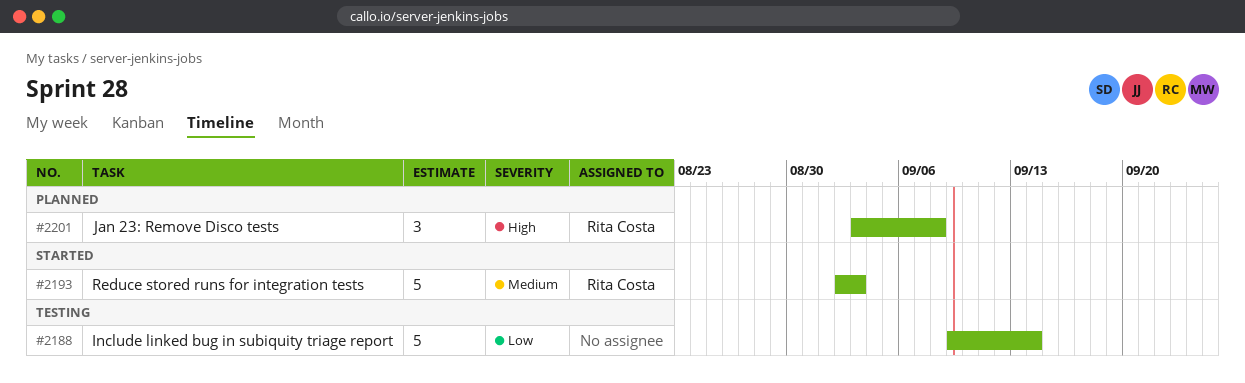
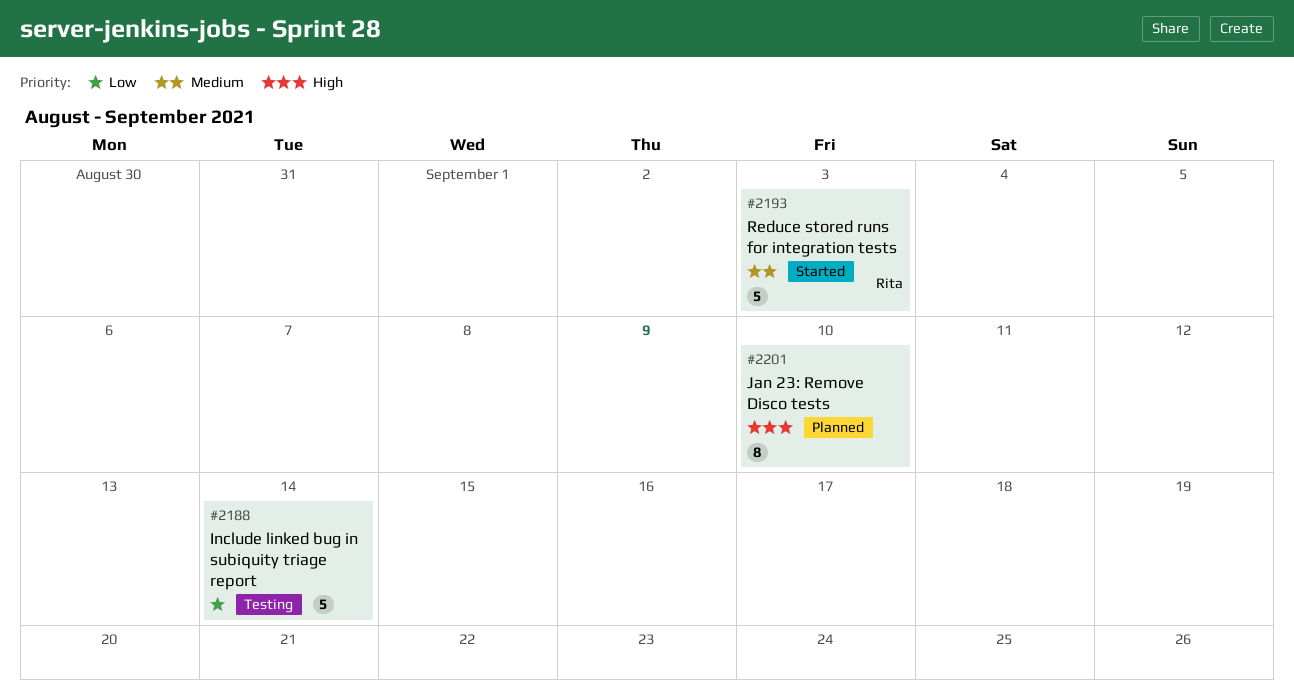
#2201, owner: Rita Costa -> none
#2201, estimate: 3 -> 8
#2201, due: Sep 8 -> Sep 10

